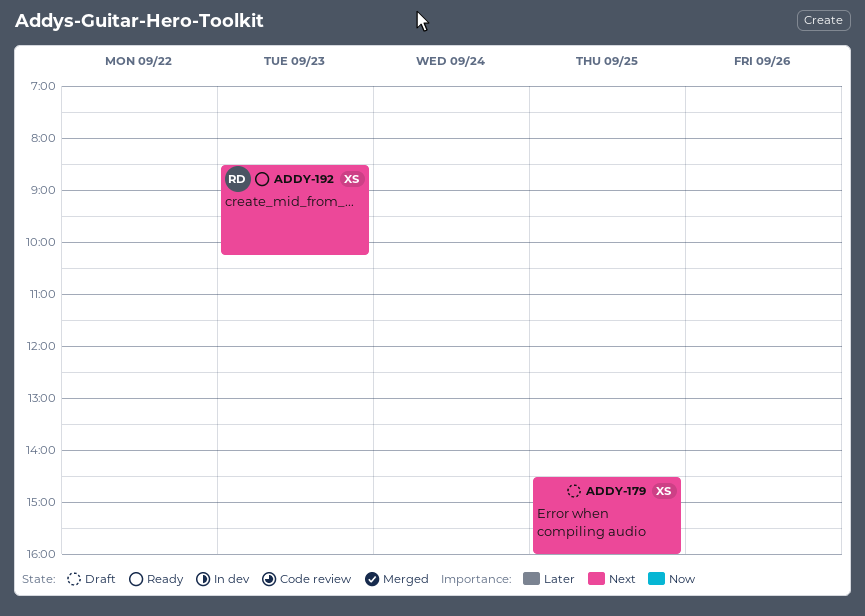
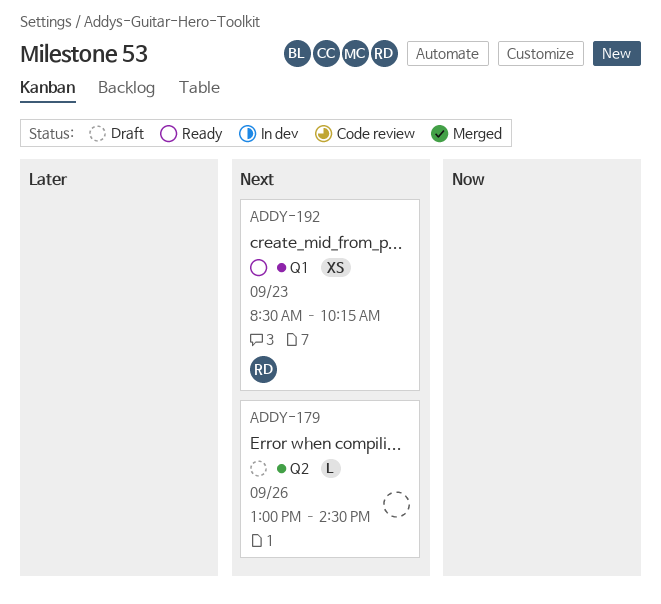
ADDY-179, estimate: XS -> L
ADDY-179, day: Sep 25 -> Sep 26
ADDY-179, begins: 14:30 -> 13:00
ADDY-179, ends: 16:00 -> 14:30

